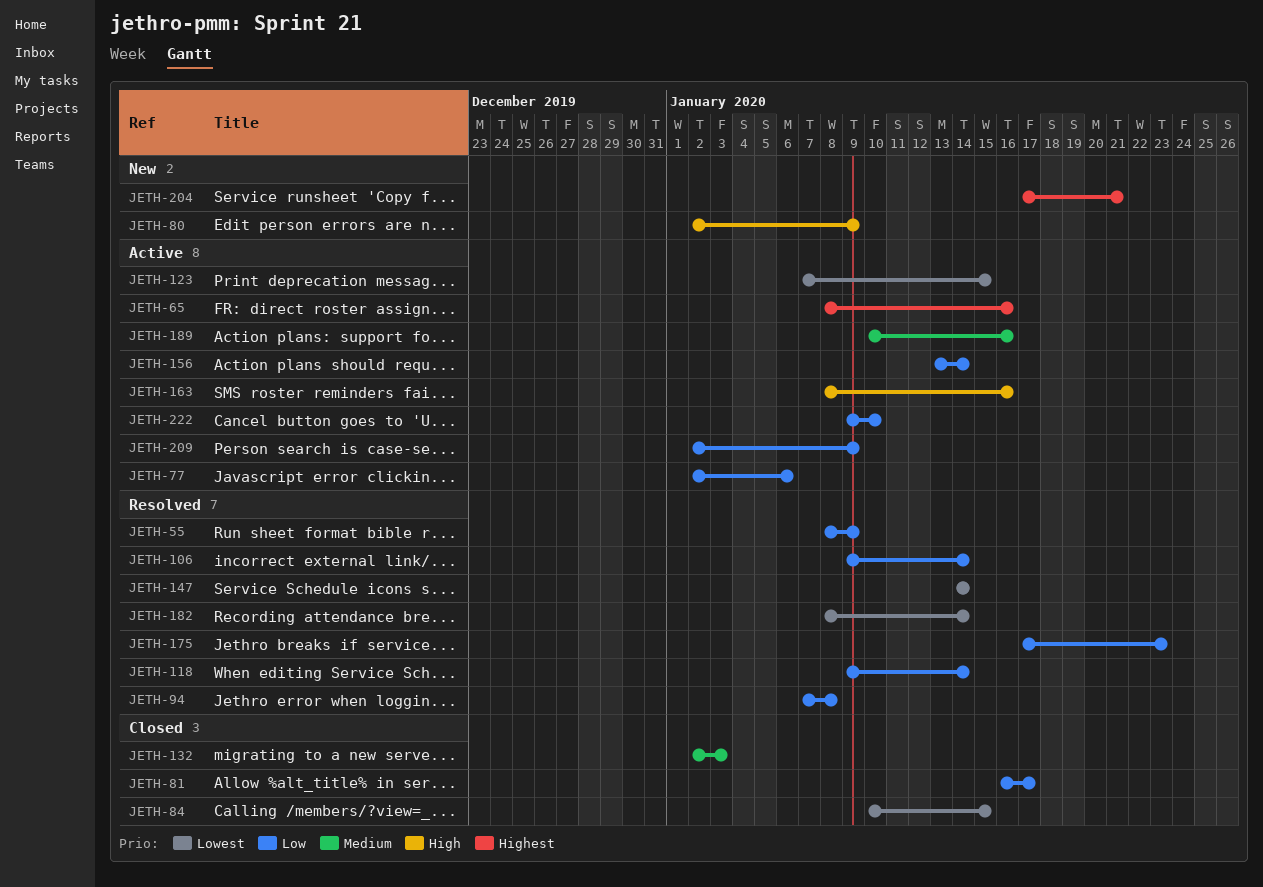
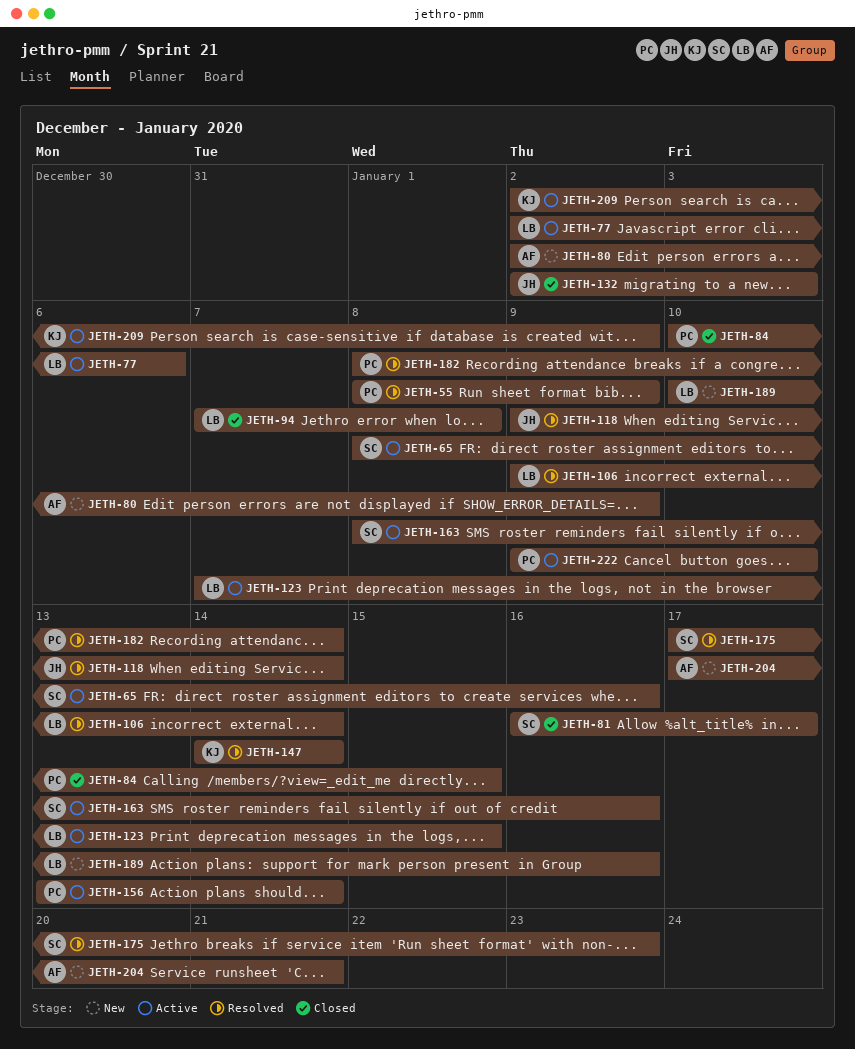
JETH-94, status: Resolved -> Closed
JETH-189, status: Active -> New

